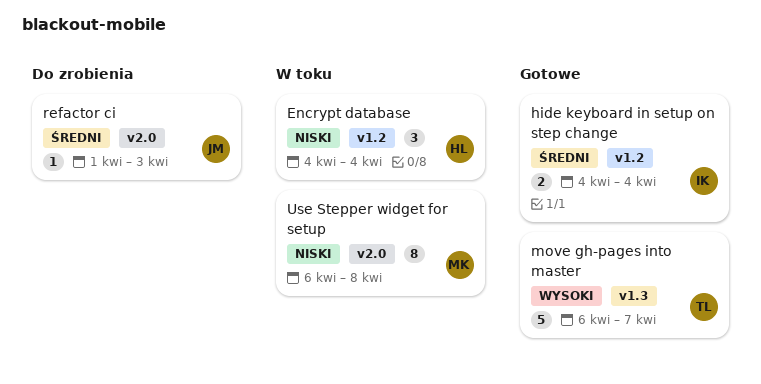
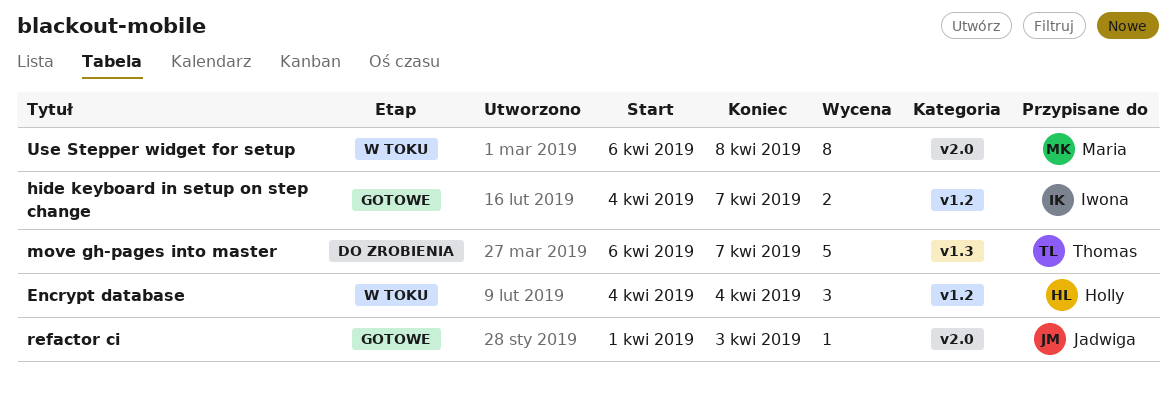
hide keyboard in setup on step change, due: Apr 4 -> Apr 7
move gh-pages into master, status: Gotowe -> Do zrobienia
refactor ci, status: Do zrobienia -> Gotowe

